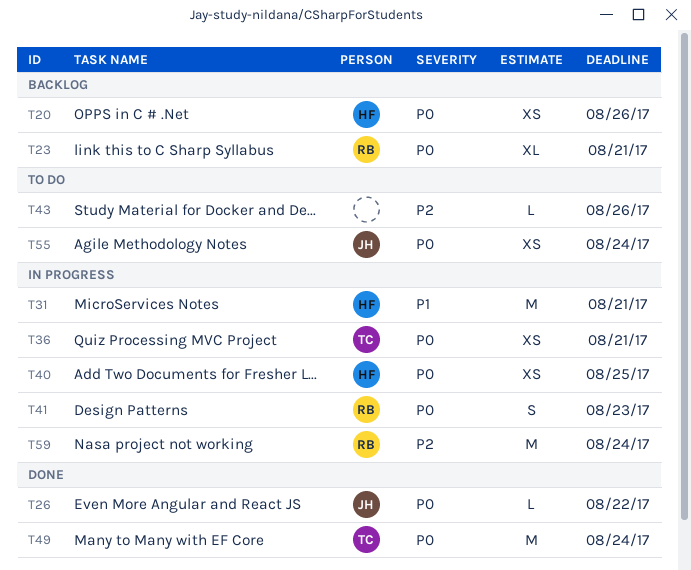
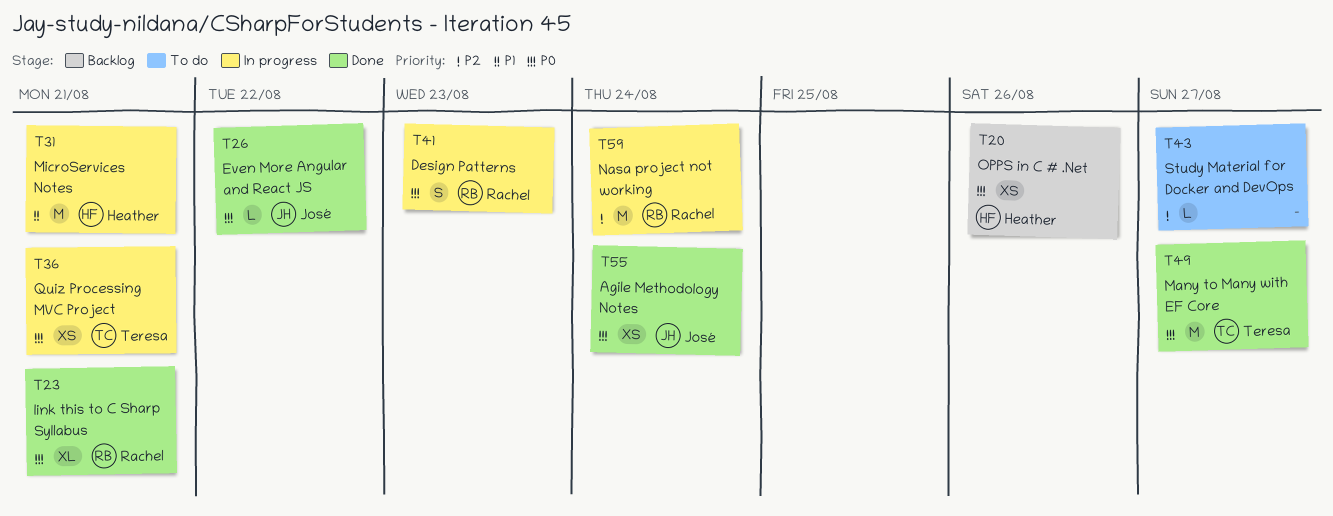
T23, status: Backlog -> Done
T40: present -> none
T43, due: Aug 26 -> Aug 27
T49, due: Aug 24 -> Aug 27
T55, status: To do -> Done

